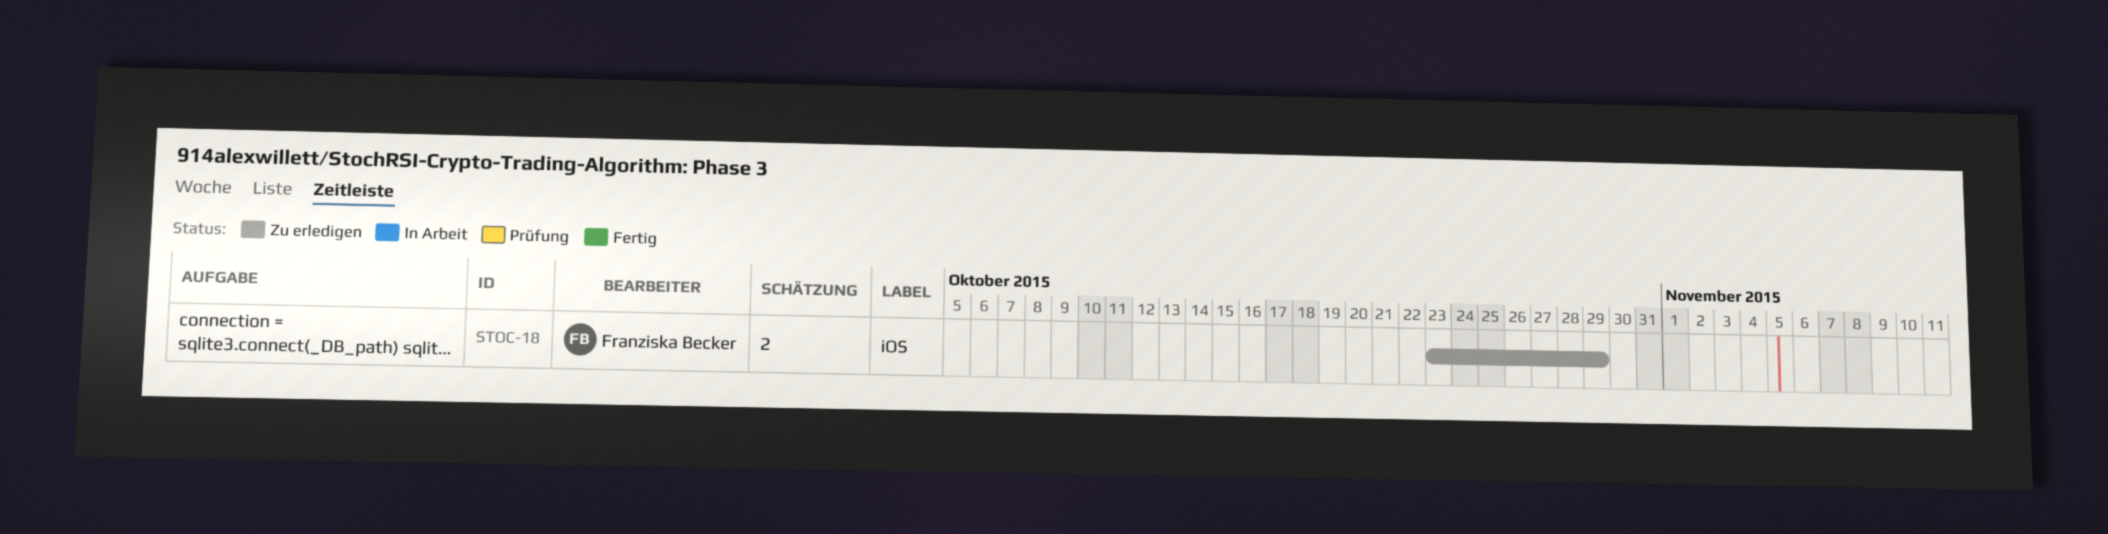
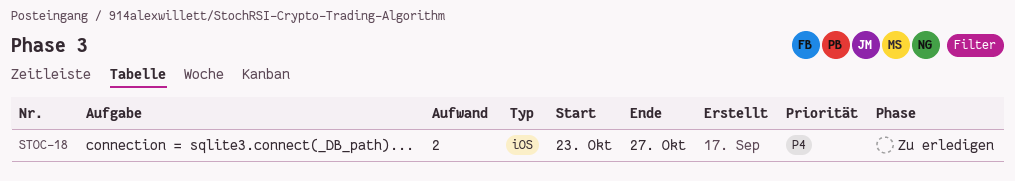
STOC-18, due: Oct 29 -> Oct 27

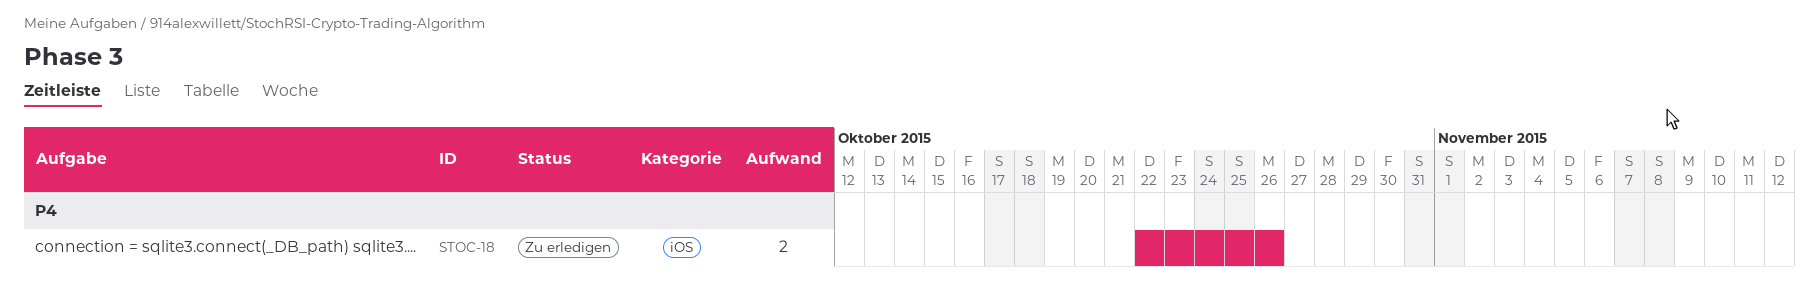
STOC-18, start: Oct 23 -> Oct 22
STOC-18, due: Oct 27 -> Oct 26

